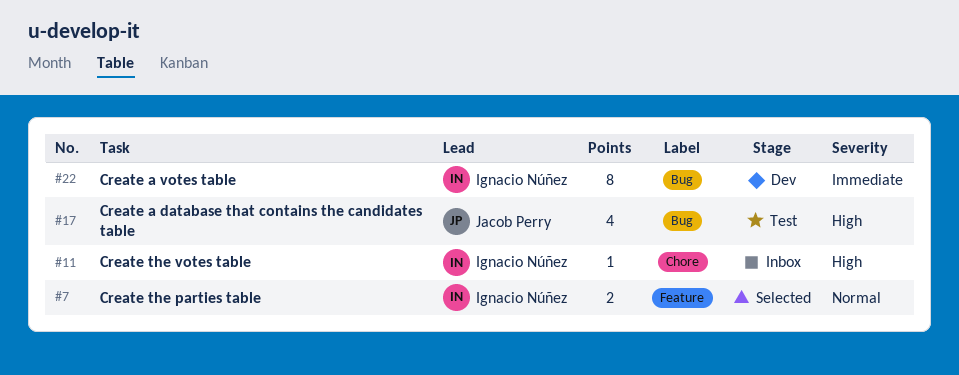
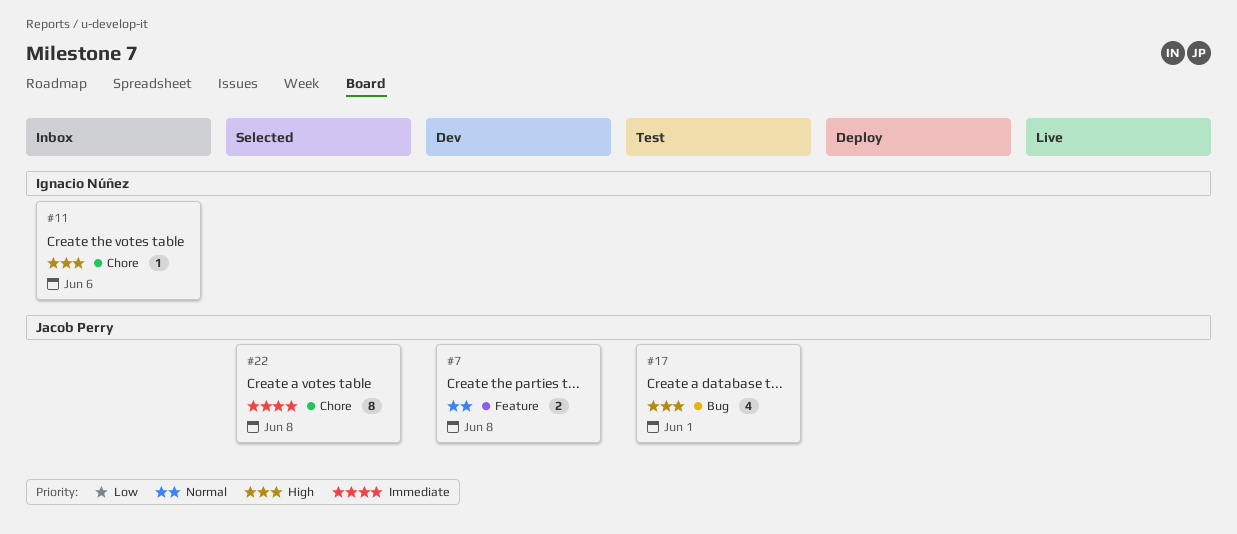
#7, status: Selected -> Dev
#7, owner: Ignacio Núñez -> Jacob Perry
#22, status: Dev -> Selected
#22, owner: Ignacio Núñez -> Jacob Perry
#22, label: Bug -> Chore

